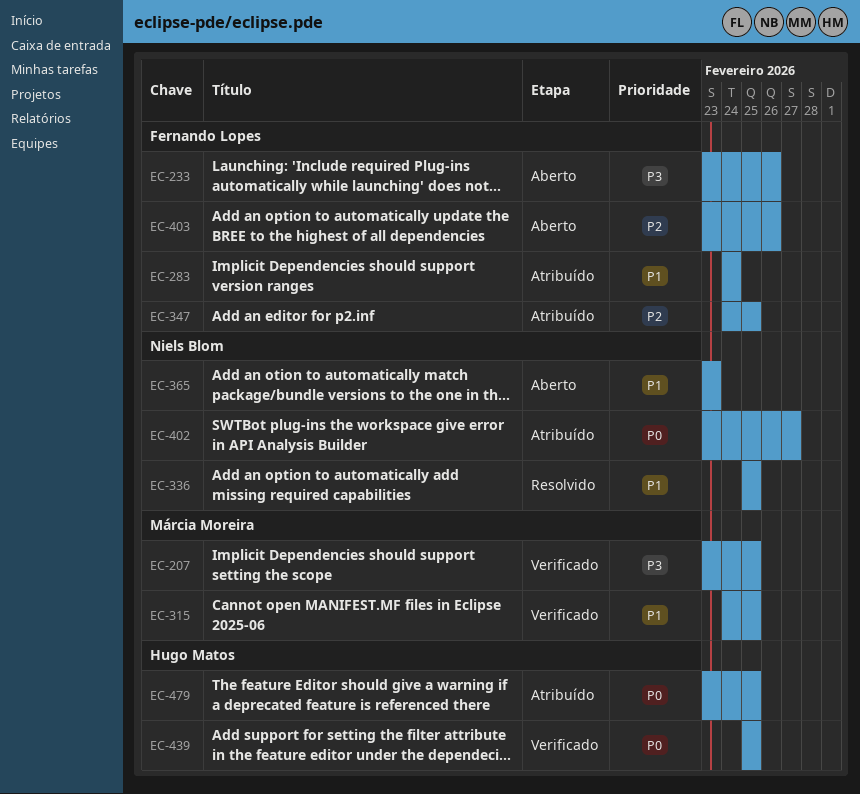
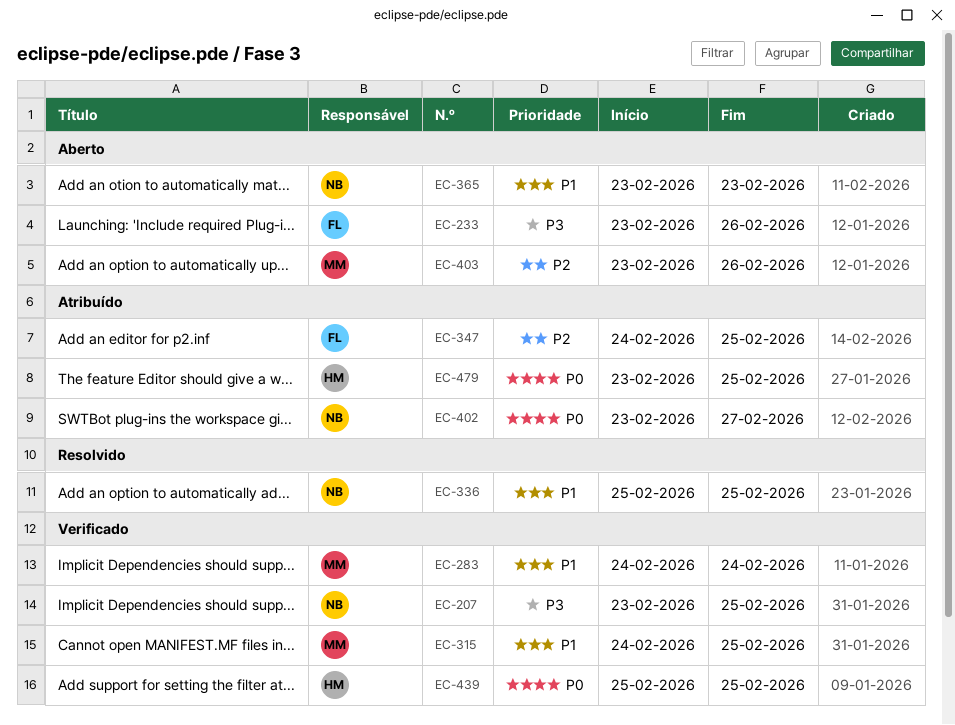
EC-207, owner: Márcia Moreira -> Niels Blom
EC-283, status: Atribuído -> Verificado
EC-283, owner: Fernando Lopes -> Márcia Moreira
EC-403, owner: Fernando Lopes -> Márcia Moreira

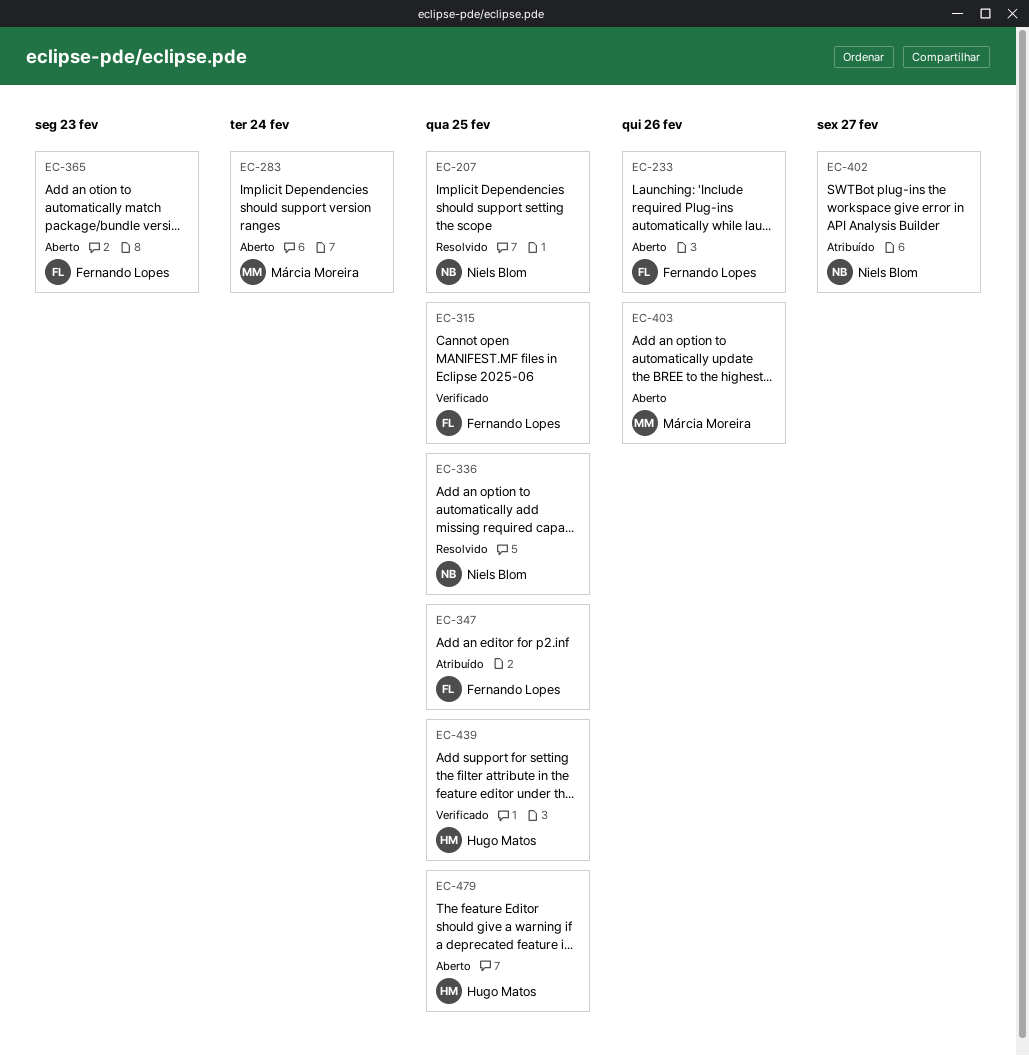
EC-207, status: Verificado -> Resolvido
EC-283, status: Verificado -> Aberto
EC-315, owner: Márcia Moreira -> Fernando Lopes
EC-365, owner: Niels Blom -> Fernando Lopes
EC-479, status: Atribuído -> Aberto

